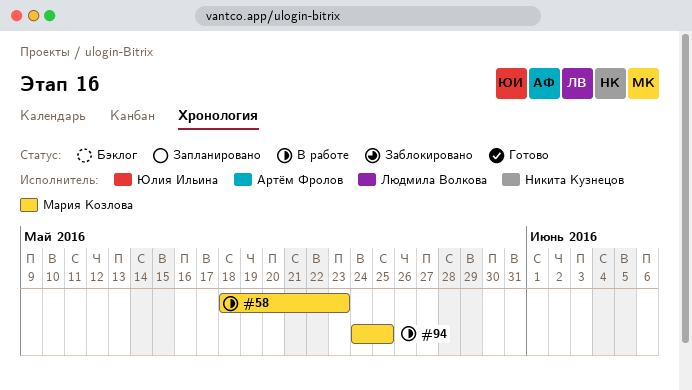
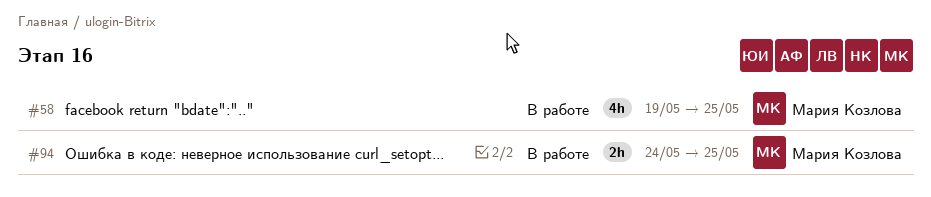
#58, start: May 18 -> May 19
#58, due: May 23 -> May 25

